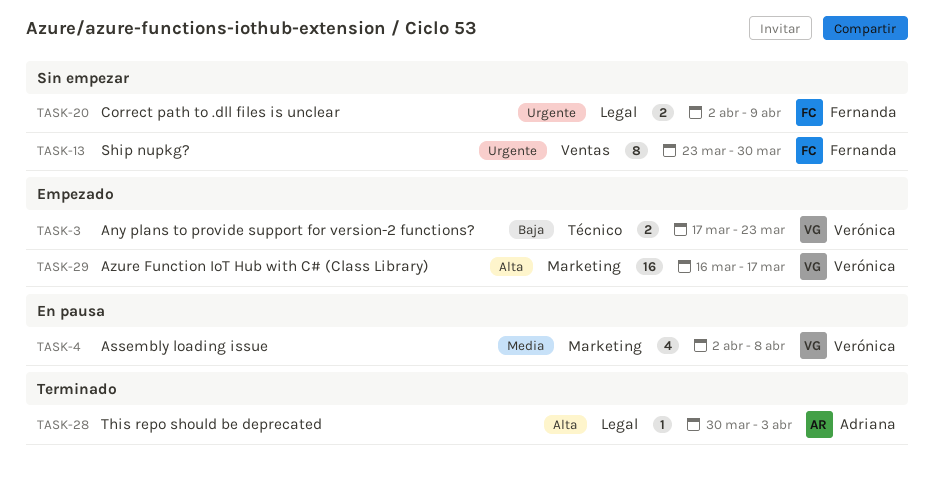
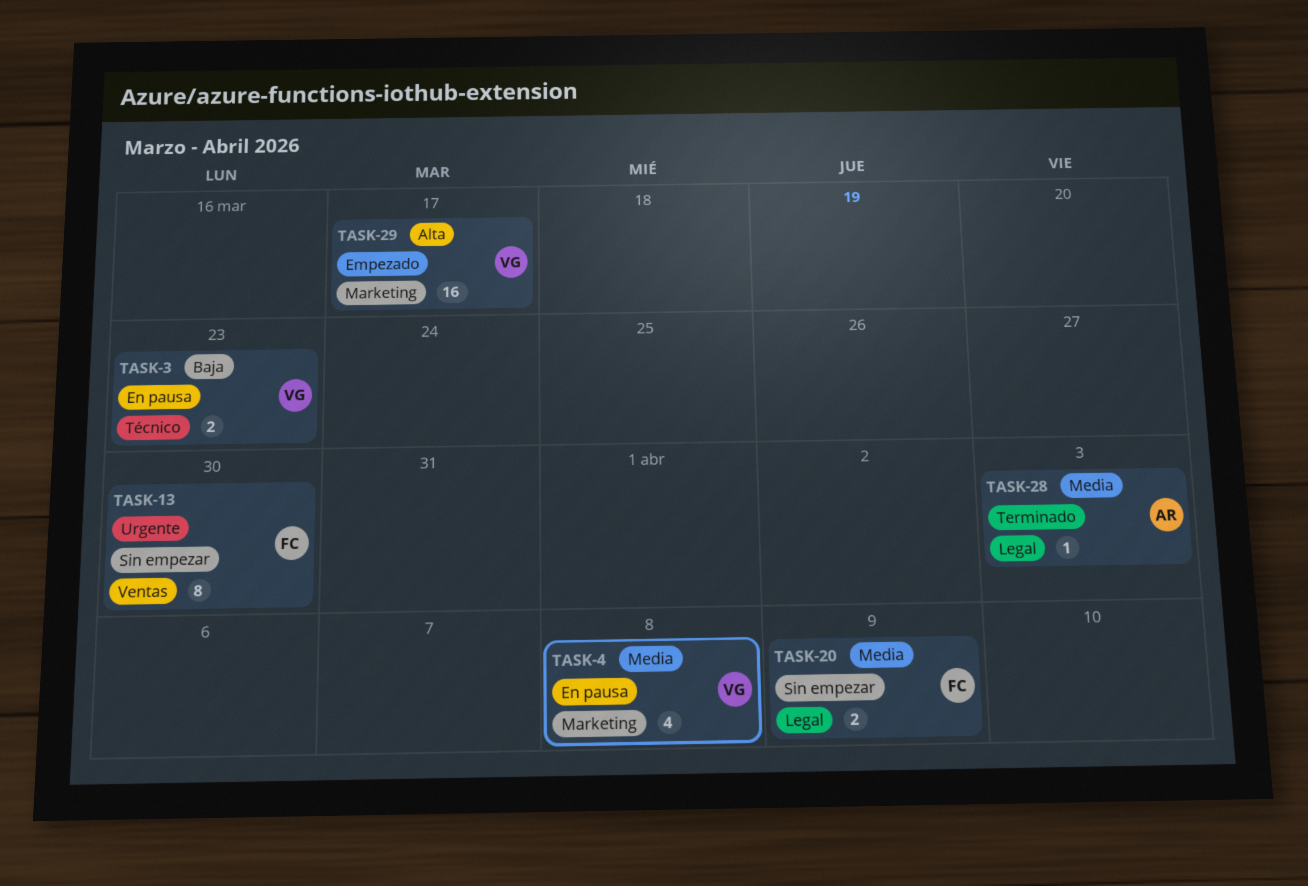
TASK-3, status: Empezado -> En pausa
TASK-20, priority: Urgente -> Media
TASK-28, priority: Alta -> Media

